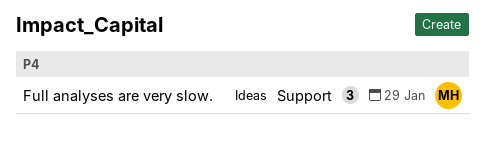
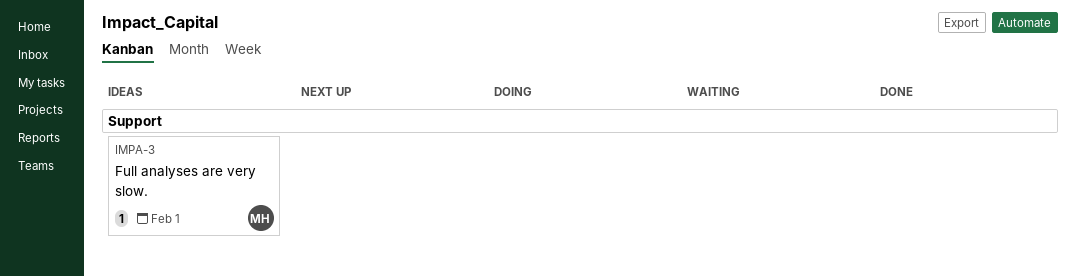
Full analyses are very slow., estimate: 3 -> 1
Full analyses are very slow., due: Jan 29 -> Feb 1

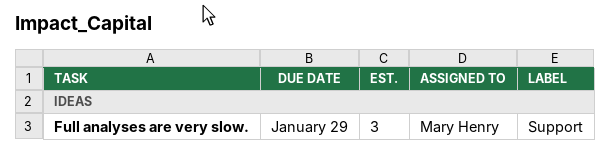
Full analyses are very slow., estimate: 1 -> 3
Full analyses are very slow., due: Feb 1 -> Jan 29

